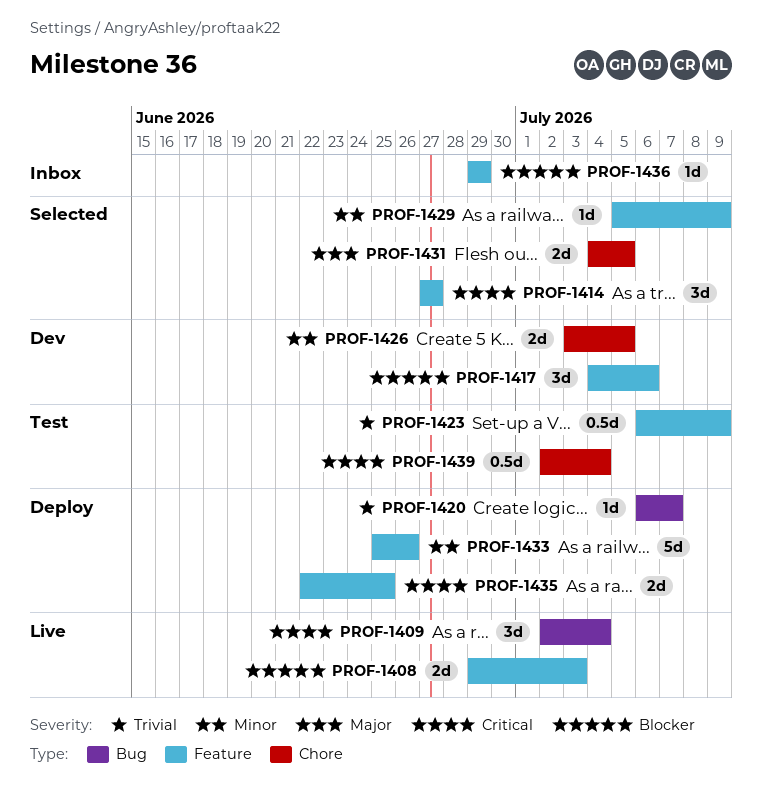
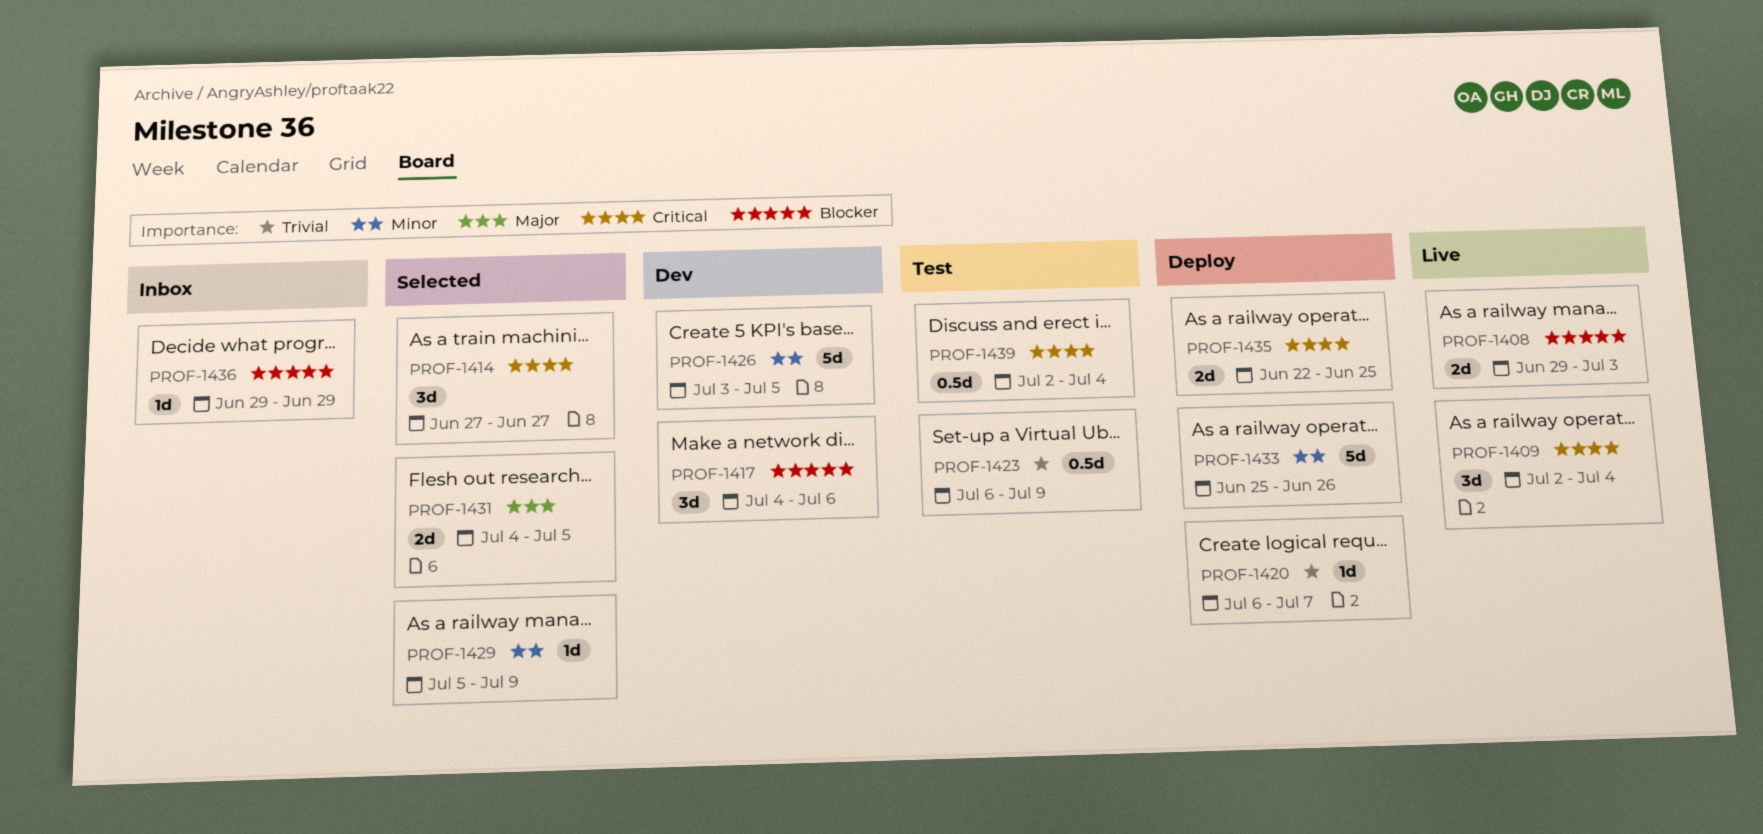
PROF-1426, estimate: 2d -> 5d

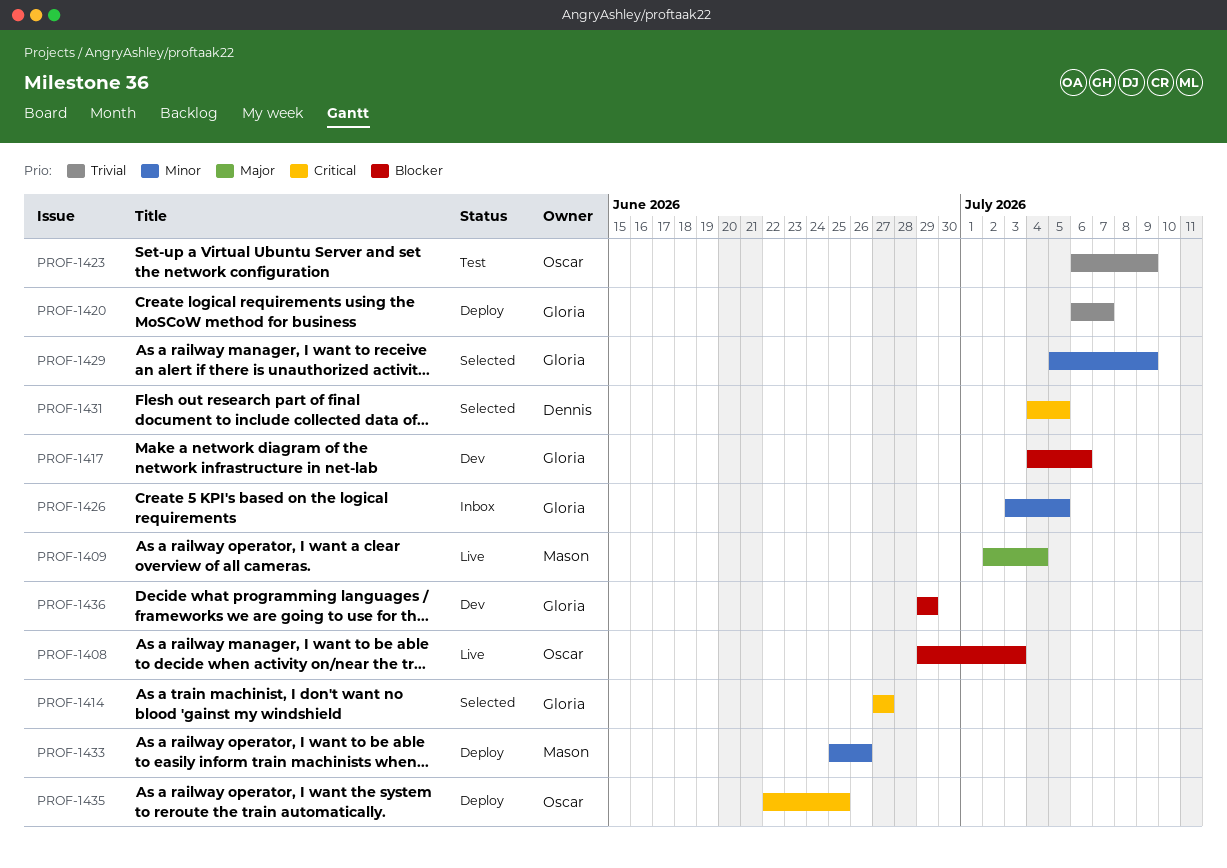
PROF-1409, priority: Critical -> Major
PROF-1426, status: Dev -> Inbox
PROF-1431, priority: Major -> Critical
PROF-1436, status: Inbox -> Dev
PROF-1439: present -> none

